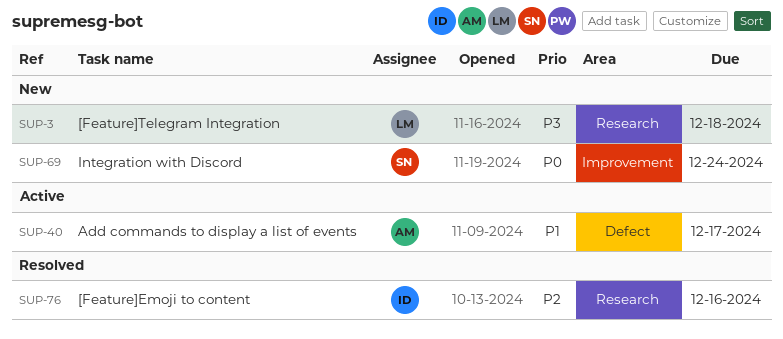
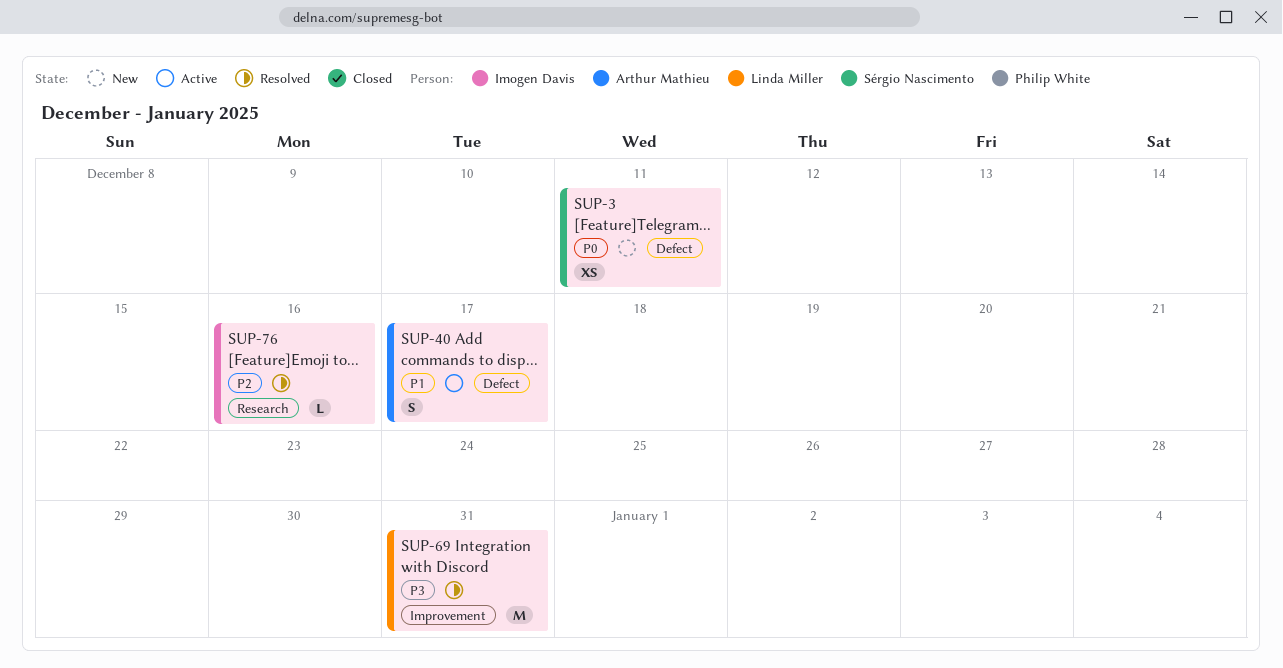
SUP-3, owner: Linda Miller -> Sérgio Nascimento
SUP-3, priority: P3 -> P0
SUP-3, label: Research -> Defect
SUP-3, due: Dec 18 -> Dec 11
SUP-69, status: New -> Resolved
SUP-69, owner: Sérgio Nascimento -> Linda Miller
SUP-69, priority: P0 -> P3
SUP-69, due: Dec 24 -> Dec 31

